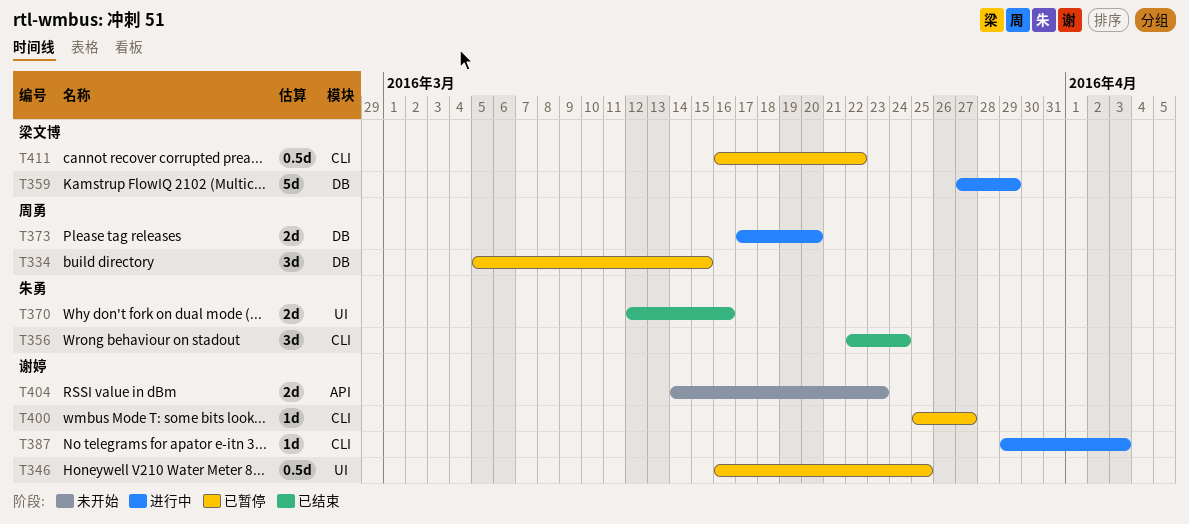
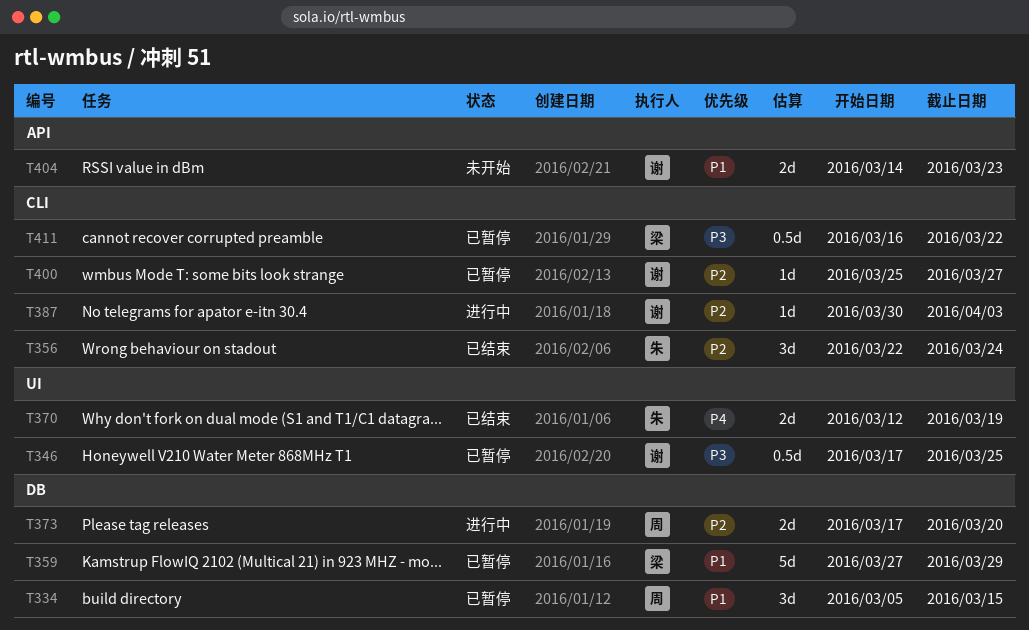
T346, start: Mar 16 -> Mar 17
T359, status: 进行中 -> 已暂停
T370, due: Mar 16 -> Mar 19
T387, start: Mar 29 -> Mar 30

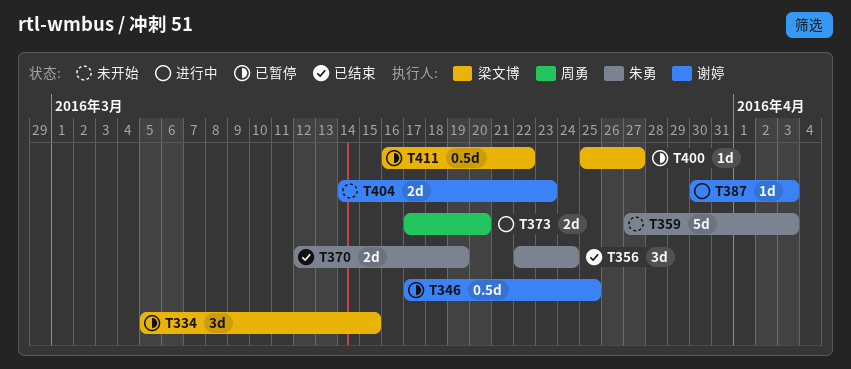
T334, owner: 周勇 -> 梁文博
T359, status: 已暂停 -> 未开始
T359, owner: 梁文博 -> 朱勇
T359, due: Mar 29 -> Apr 3
T400, owner: 谢婷 -> 梁文博

